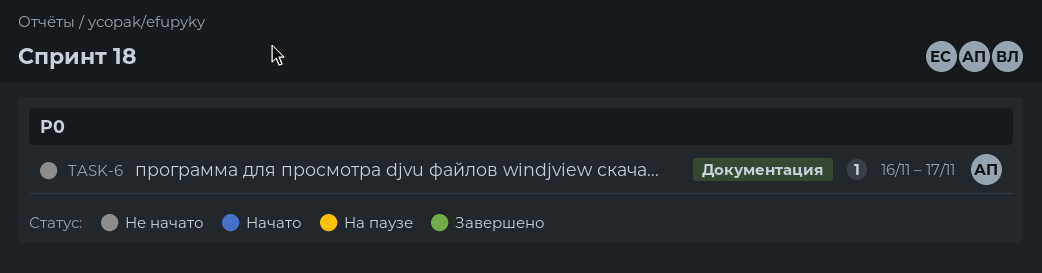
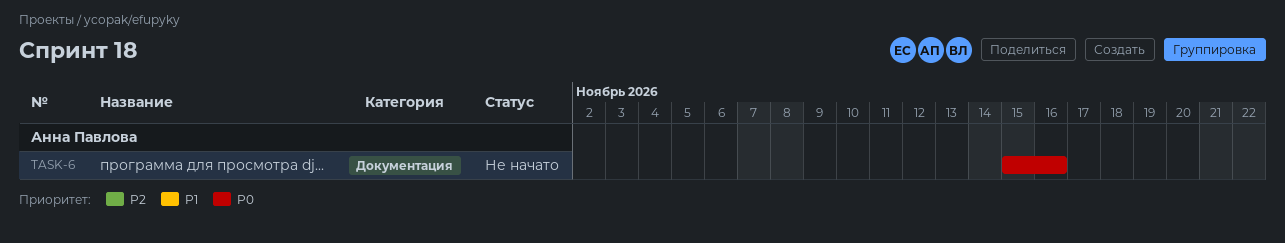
TASK-6, start: Nov 16 -> Nov 15
TASK-6, due: Nov 17 -> Nov 16

